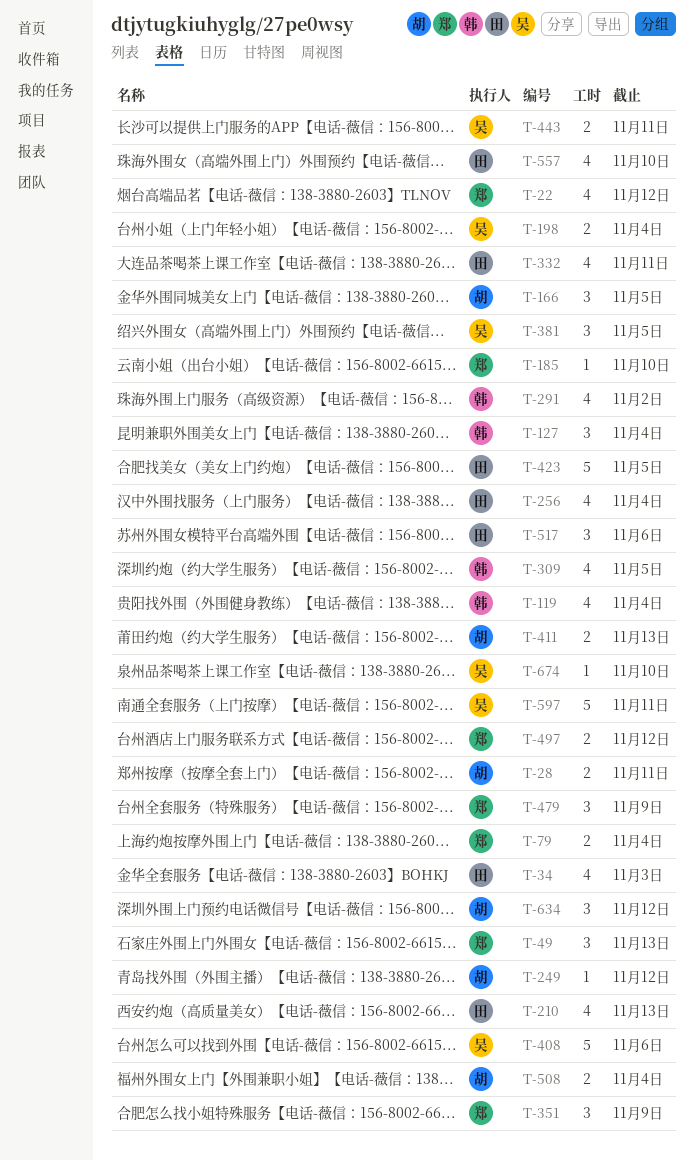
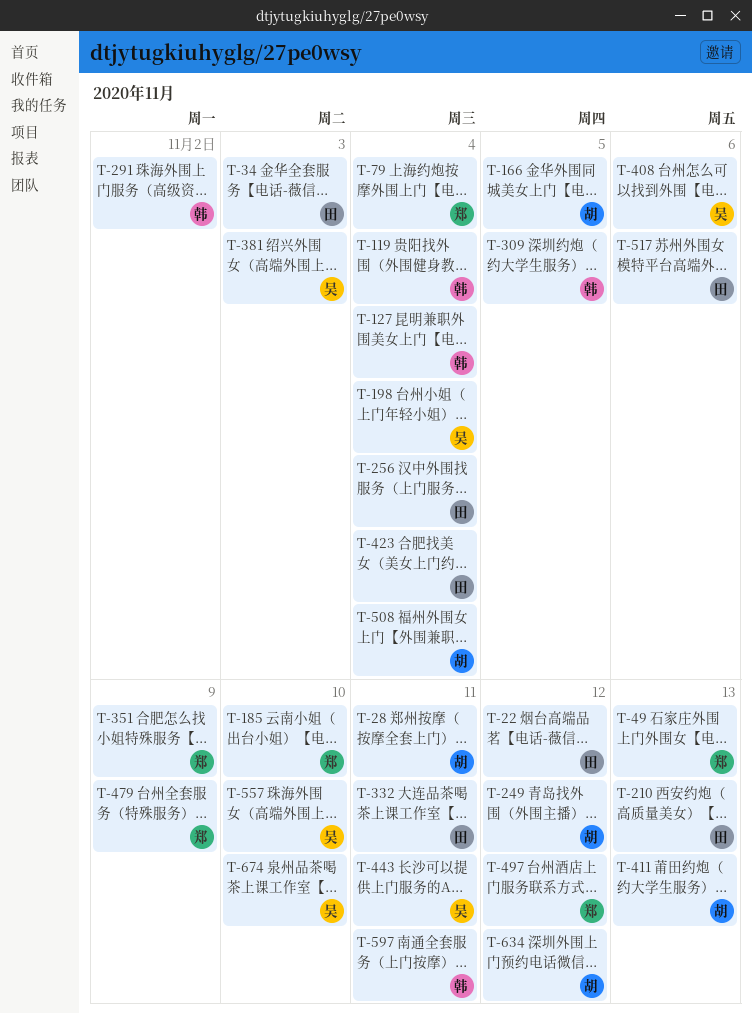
T-22, owner: 郑 -> 田
T-381, due: Nov 5 -> Nov 3
T-423, due: Nov 5 -> Nov 4
T-557, owner: 田 -> 吴
T-597, owner: 吴 -> 韩

